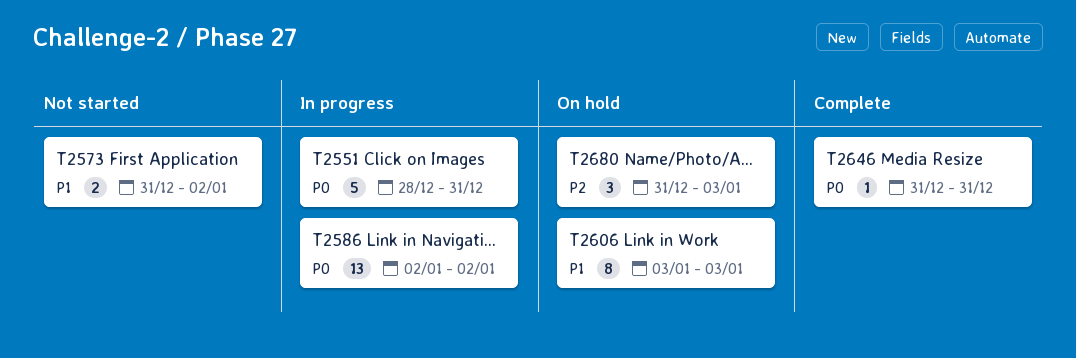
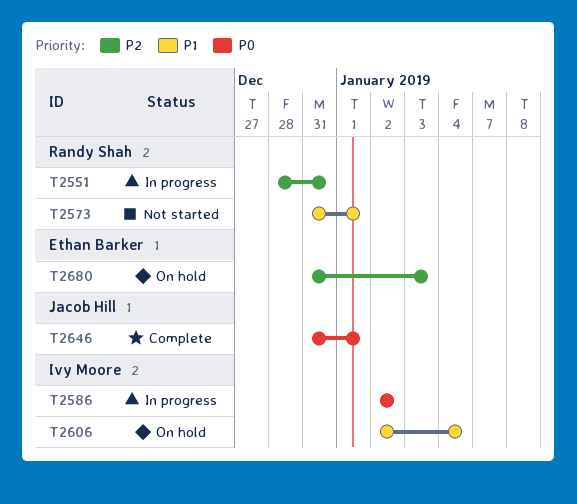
T2551, priority: P0 -> P2
T2573, due: Jan 2 -> Jan 1
T2606, start: Jan 3 -> Jan 2
T2606, due: Jan 3 -> Jan 4
T2646, due: Dec 31 -> Jan 1

